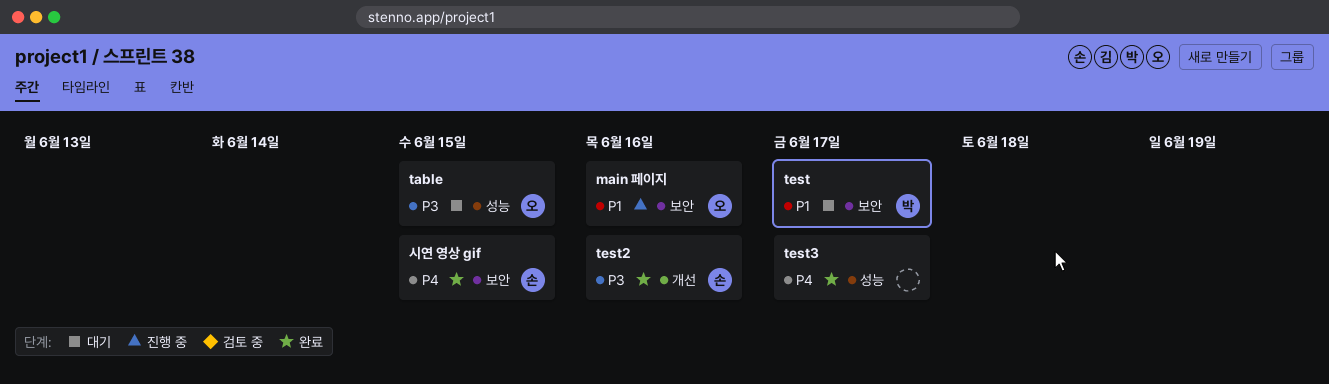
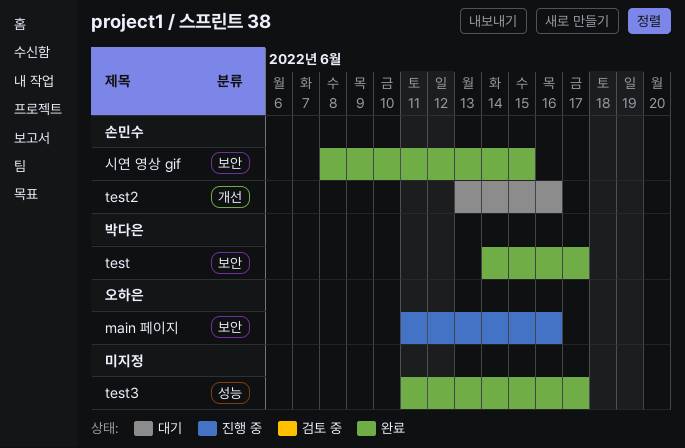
table: present -> none
test, status: 대기 -> 완료
test2, status: 완료 -> 대기

